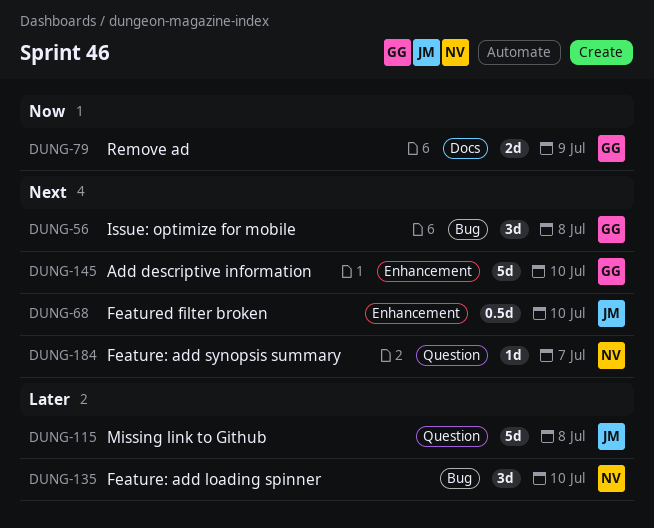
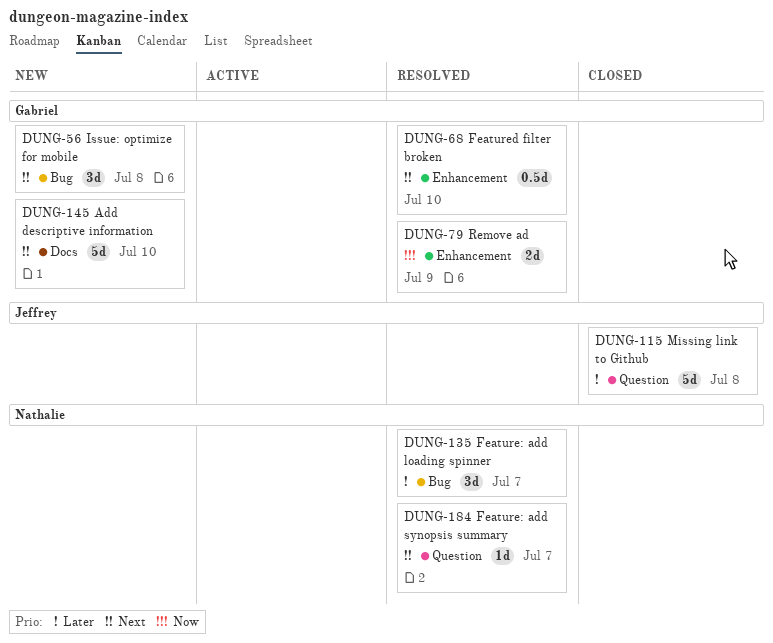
DUNG-68, owner: Jeffrey -> Gabriel
DUNG-79, label: Docs -> Enhancement
DUNG-135, due: Jul 10 -> Jul 7
DUNG-145, label: Enhancement -> Docs

